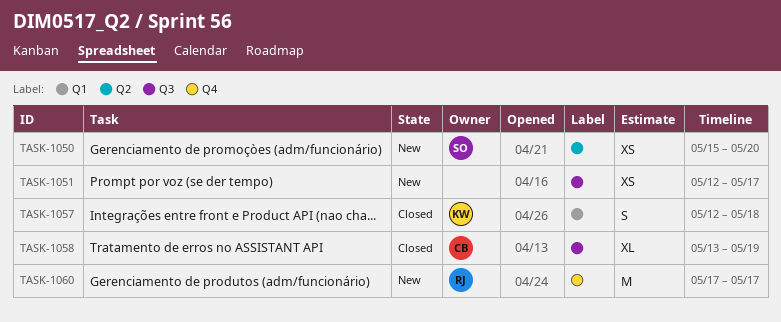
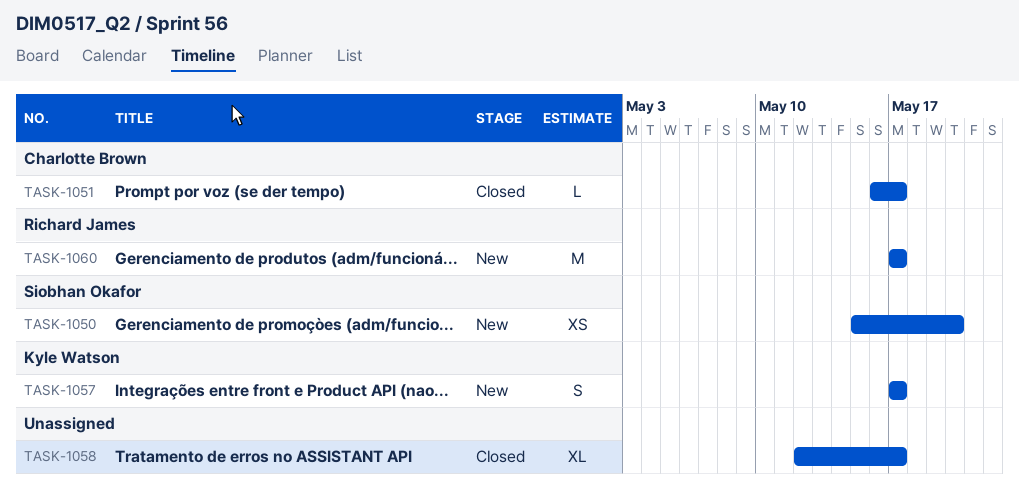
TASK-1051, status: New -> Closed
TASK-1051, owner: none -> Charlotte Brown
TASK-1051, estimate: XS -> L
TASK-1051, start: May 12 -> May 16
TASK-1057, status: Closed -> New
TASK-1057, start: May 12 -> May 17
TASK-1057, due: May 18 -> May 17
TASK-1058, owner: Charlotte Brown -> none
TASK-1058, start: May 13 -> May 12
TASK-1058, due: May 19 -> May 17

